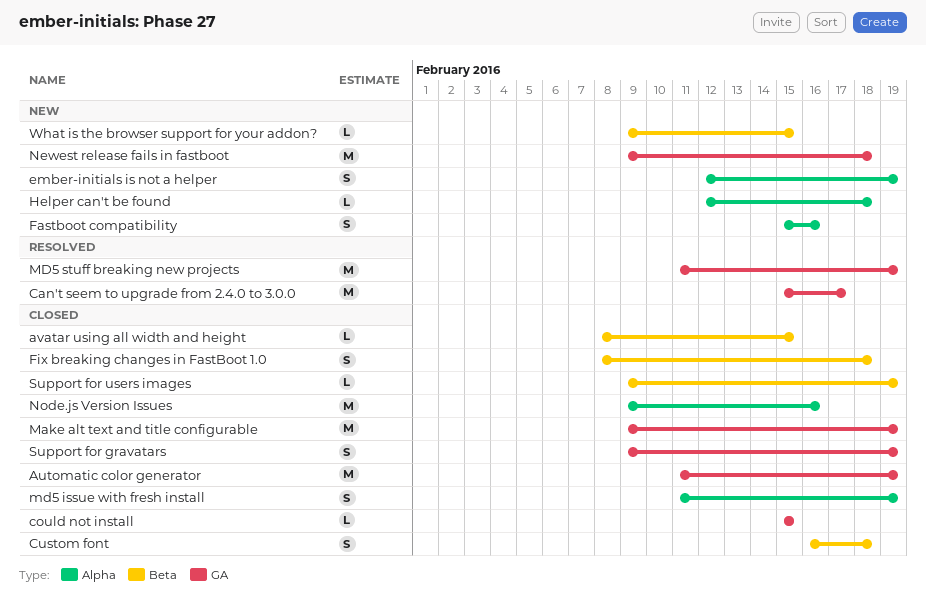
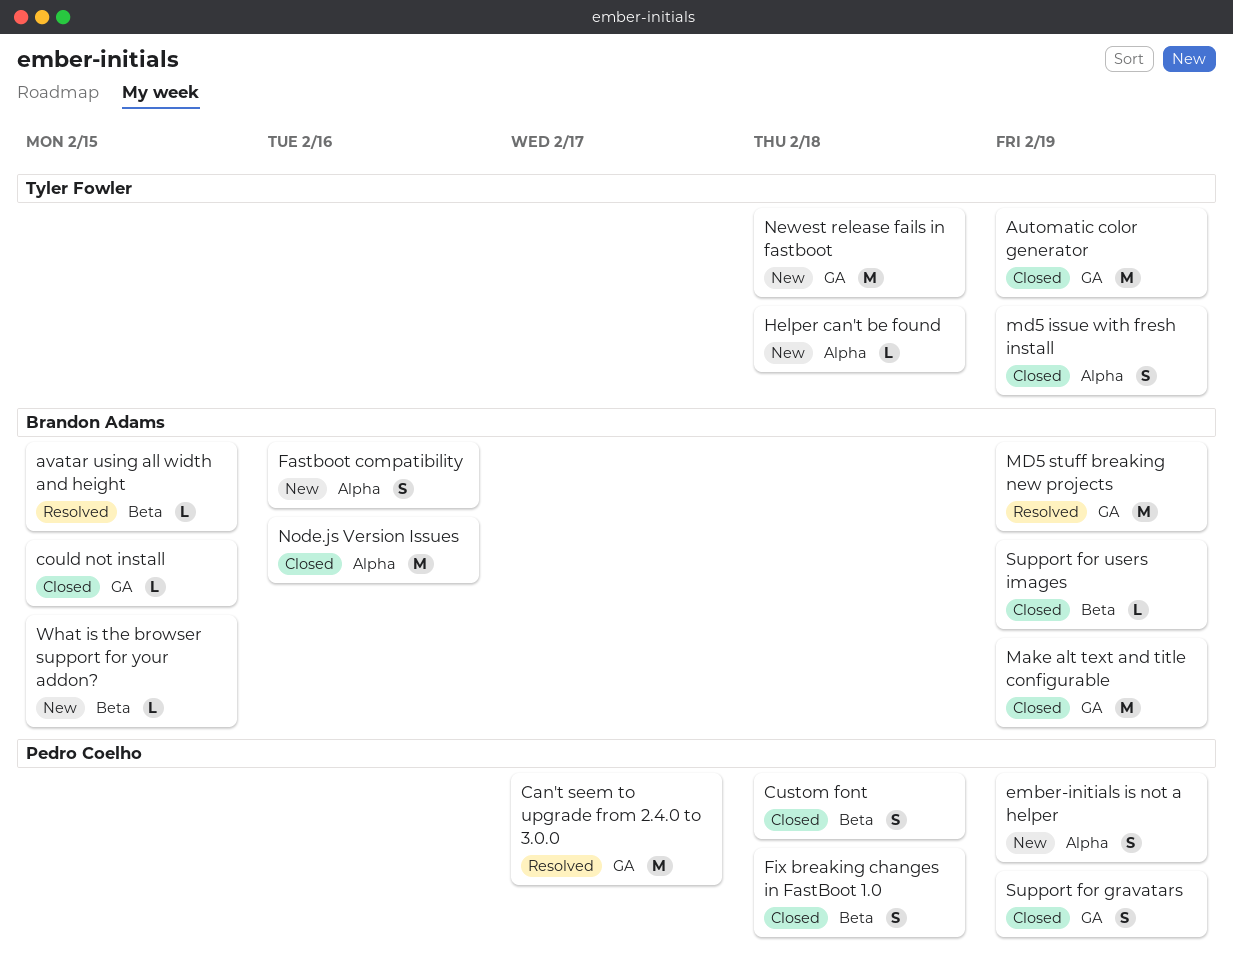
avatar using all width and height, status: Closed -> Resolved

